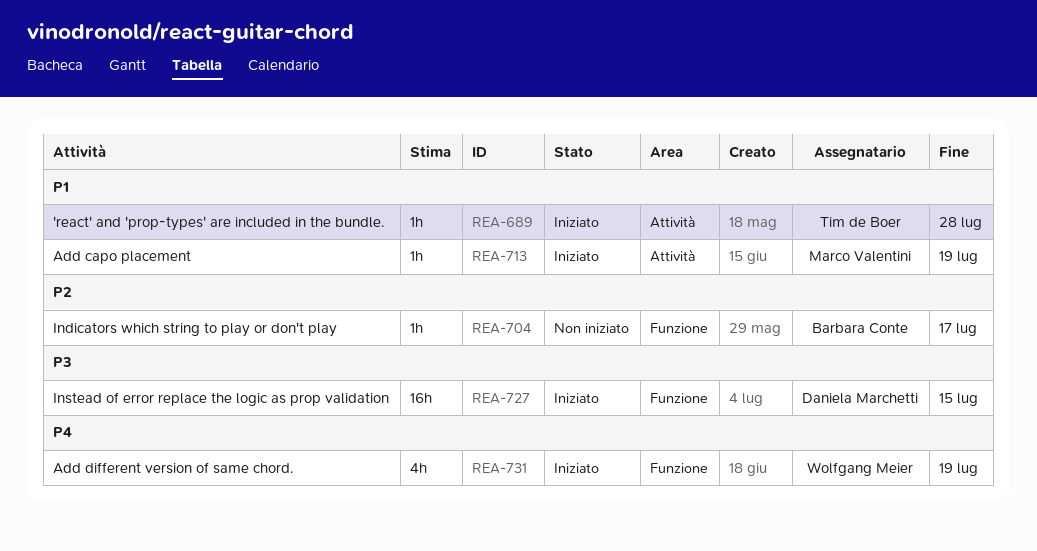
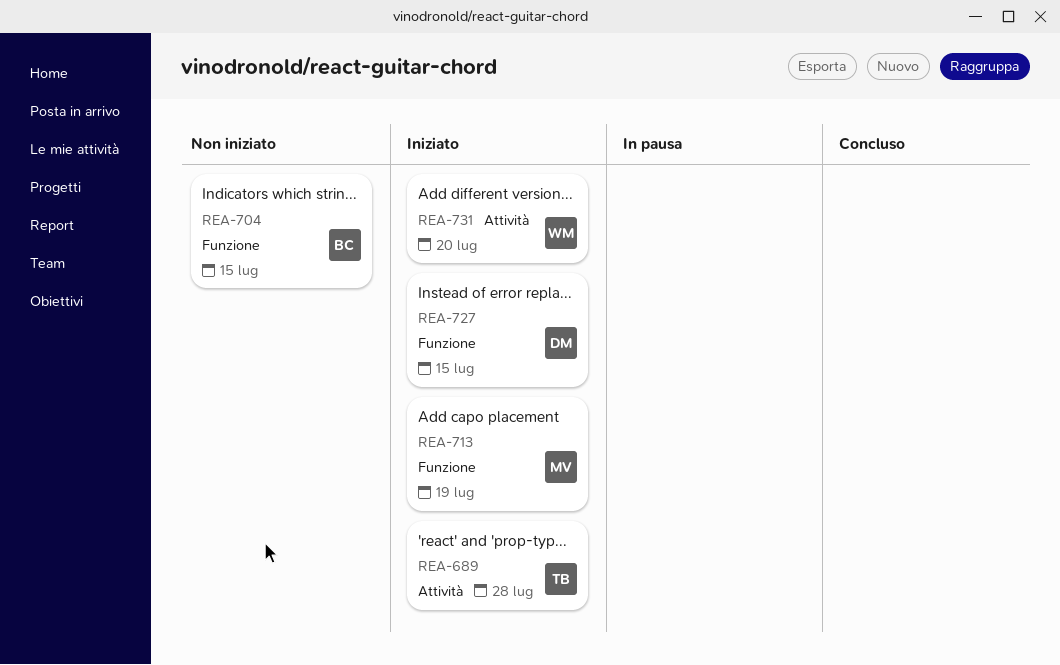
REA-704, due: Jul 17 -> Jul 15
REA-713, label: Attività -> Funzione
REA-731, label: Funzione -> Attività
REA-731, due: Jul 19 -> Jul 20

